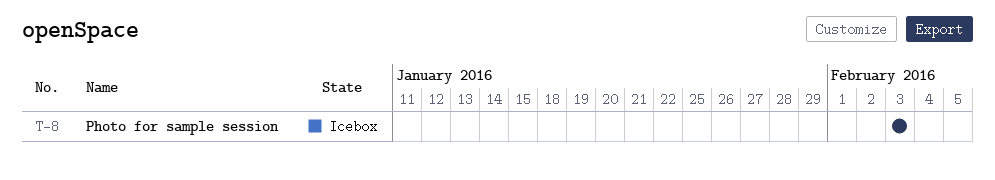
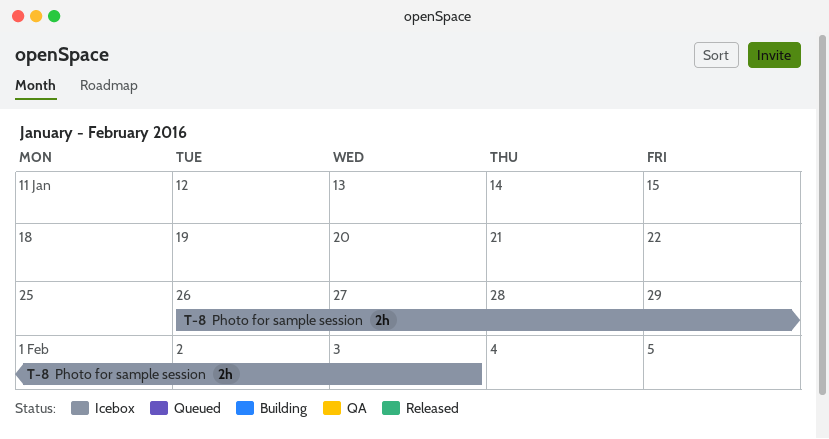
T-8, start: Feb 3 -> Jan 26

